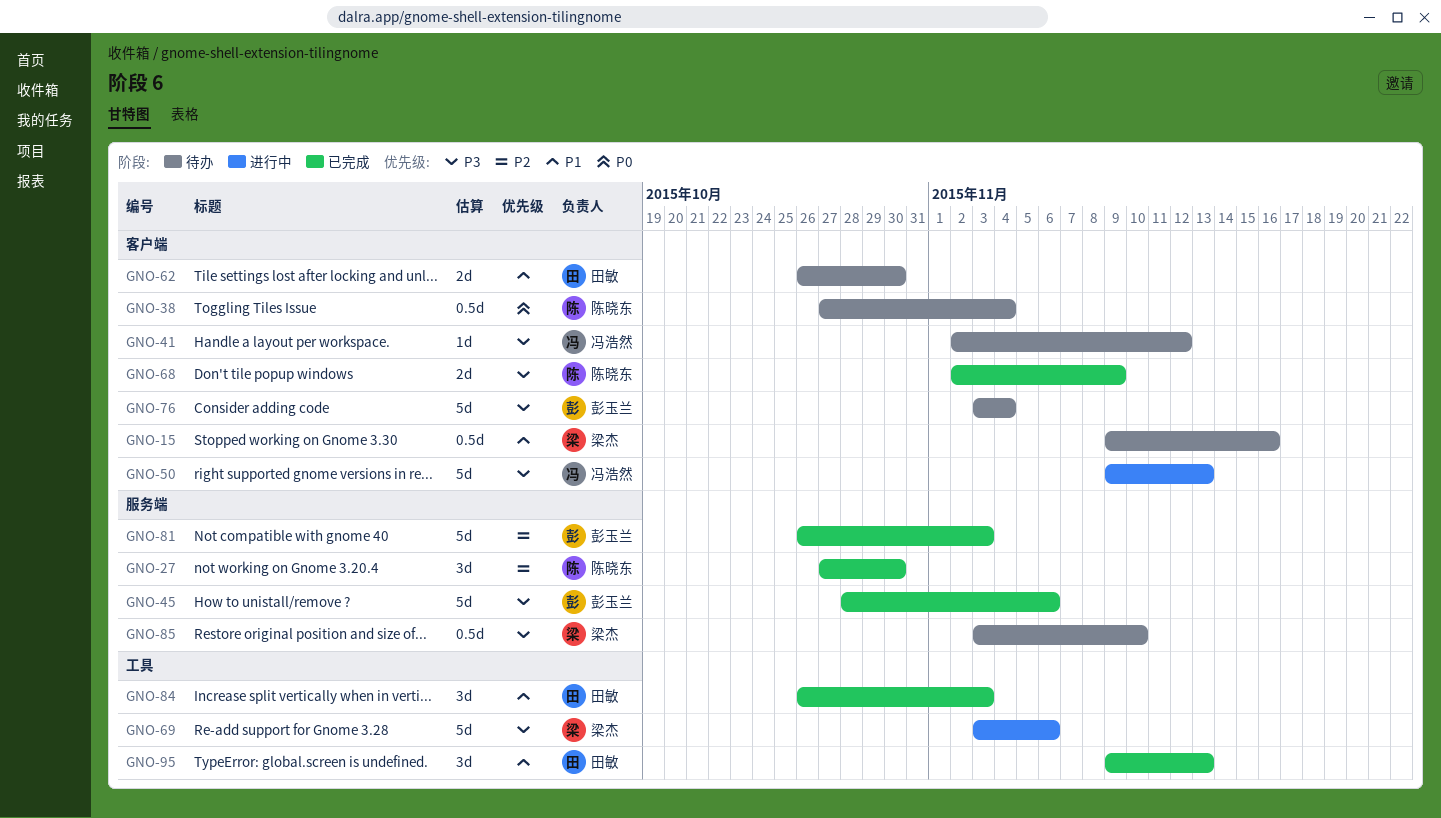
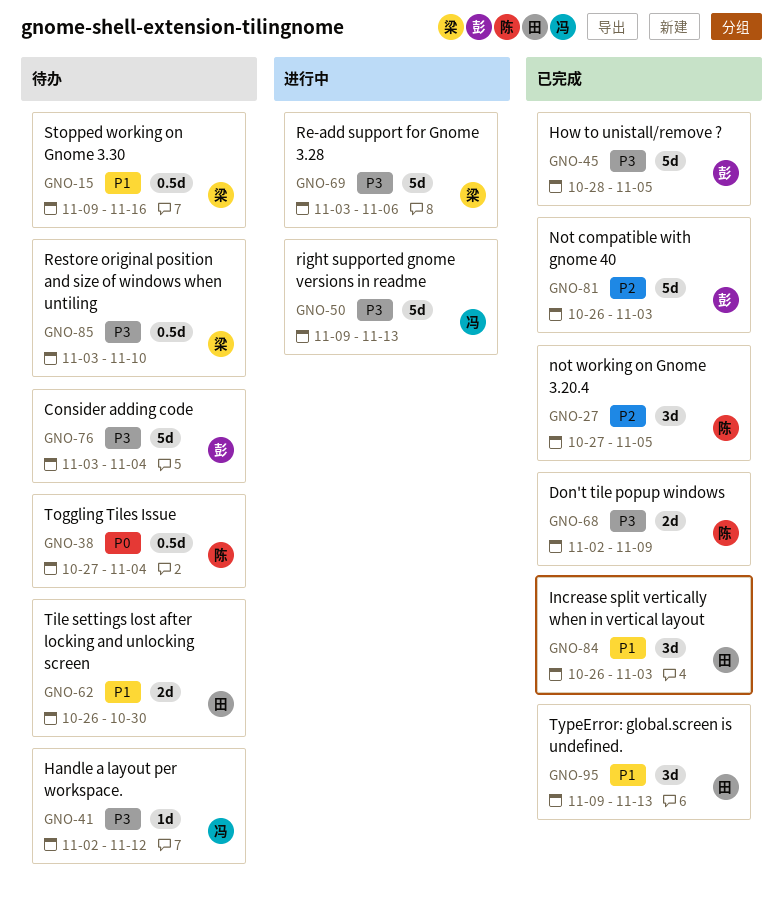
GNO-27, due: Oct 30 -> Nov 5
GNO-45, due: Nov 6 -> Nov 5

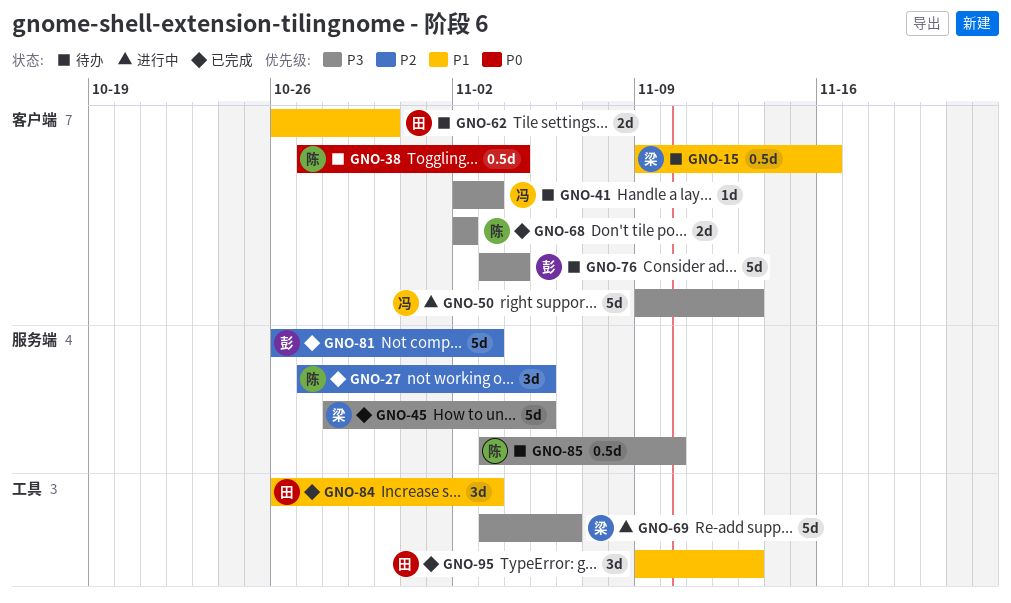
GNO-41, due: Nov 12 -> Nov 3
GNO-45, owner: 彭 -> 梁
GNO-68, due: Nov 9 -> Nov 2
GNO-85, owner: 梁 -> 陈

